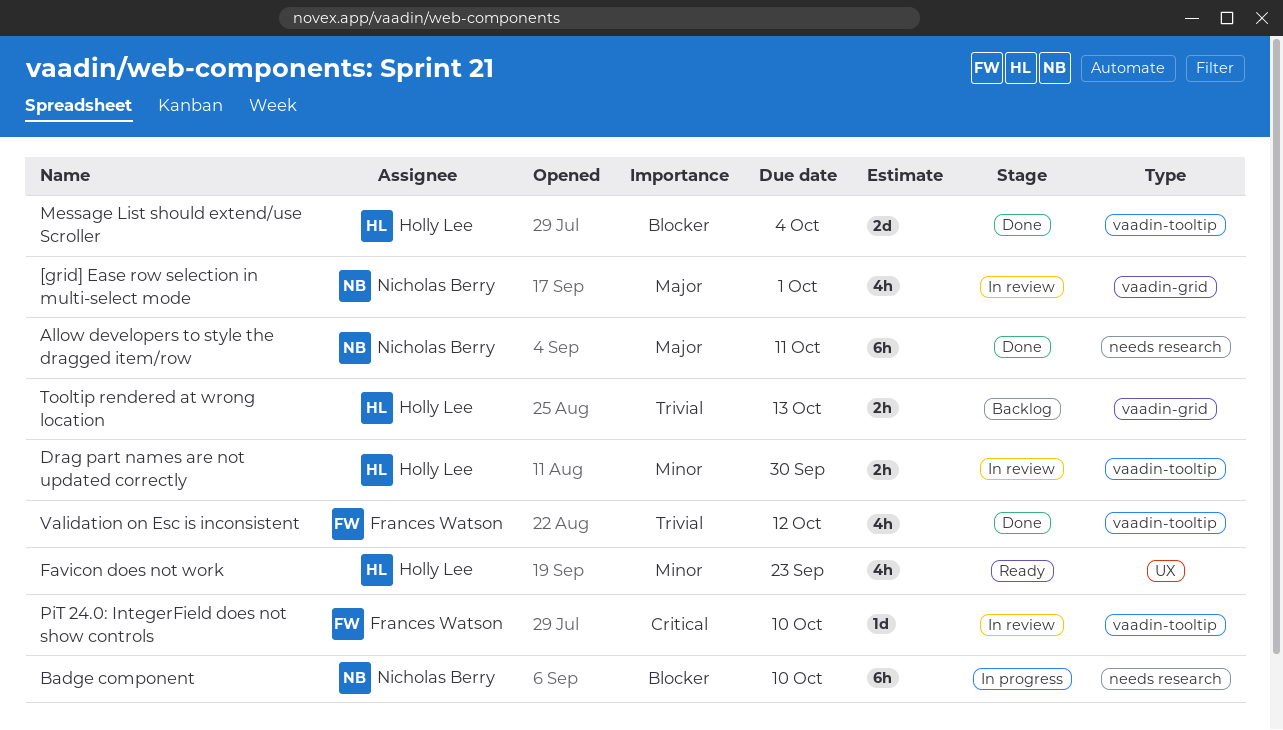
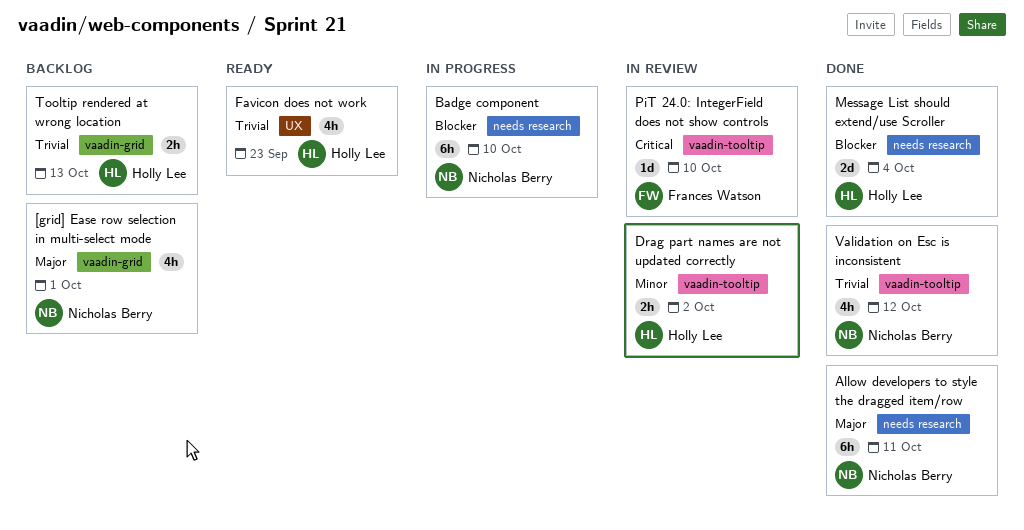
[grid] Ease row selection in multi-select mode, status: In review -> Backlog
Drag part names are not updated correctly, due: Sep 30 -> Oct 2
Favicon does not work, priority: Minor -> Trivial
Message List should extend/use Scroller, label: vaadin-tooltip -> needs research
Validation on Esc is inconsistent, owner: Frances Watson -> Nicholas Berry

